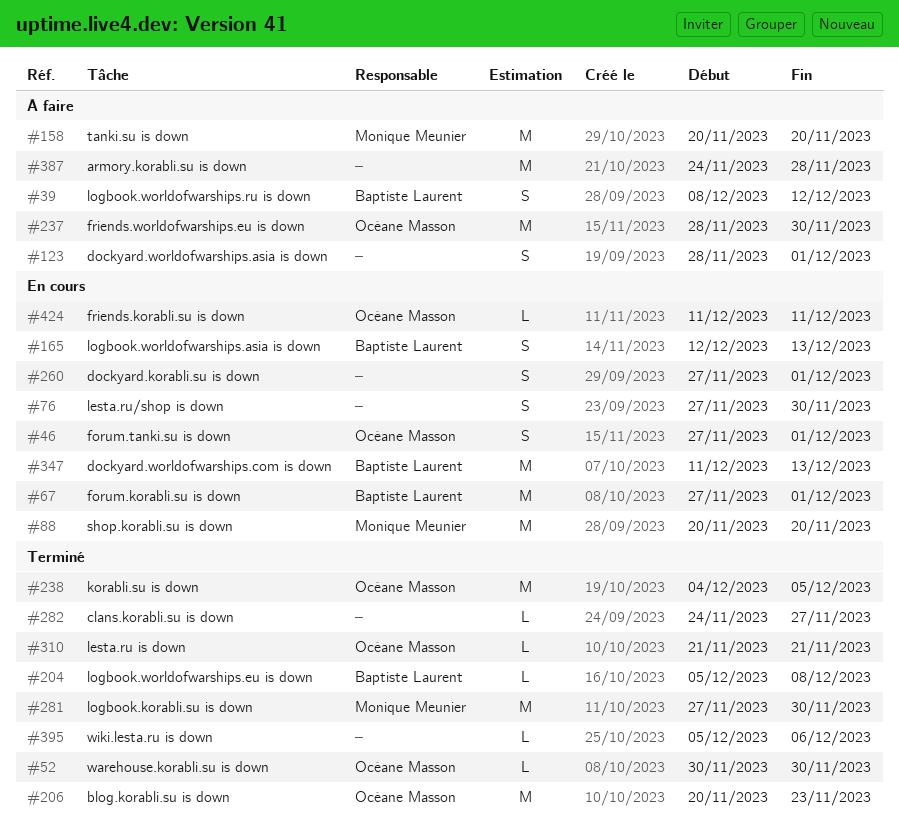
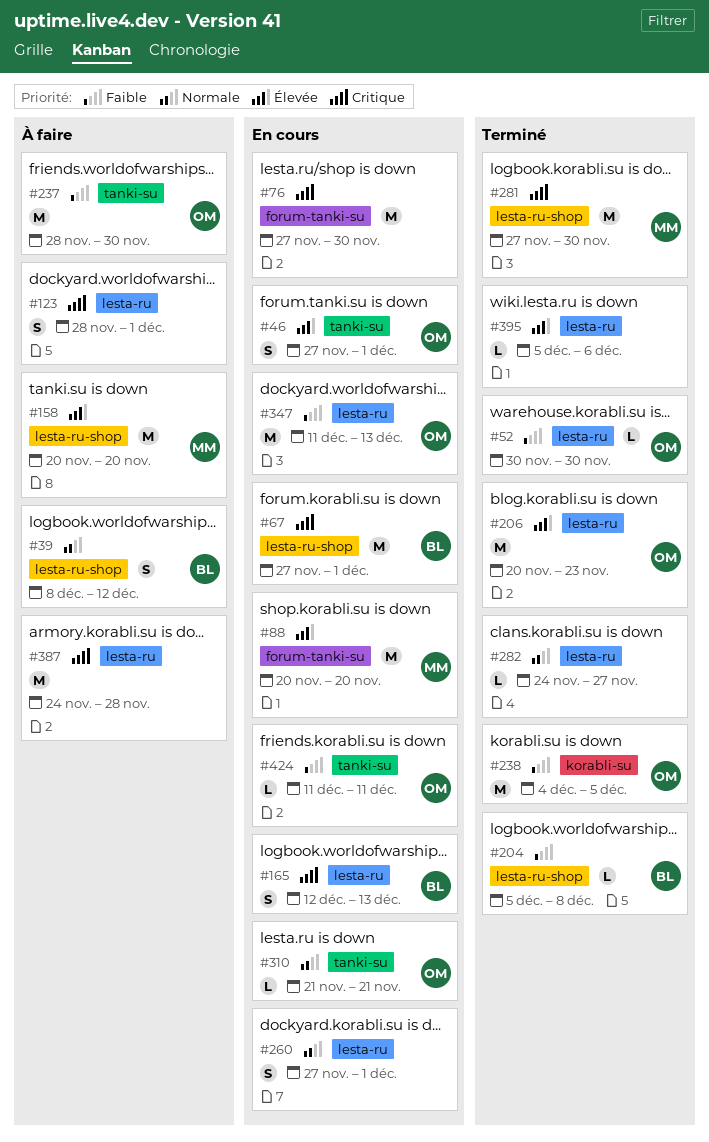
#76, estimate: S -> M
#310, status: Terminé -> En cours
#347, owner: Baptiste Laurent -> Océane Masson

